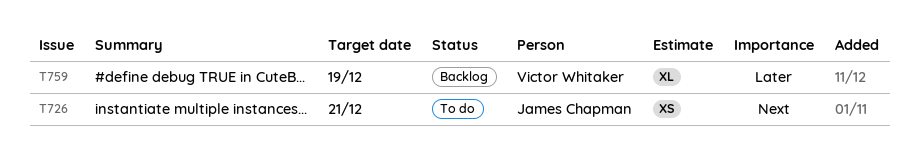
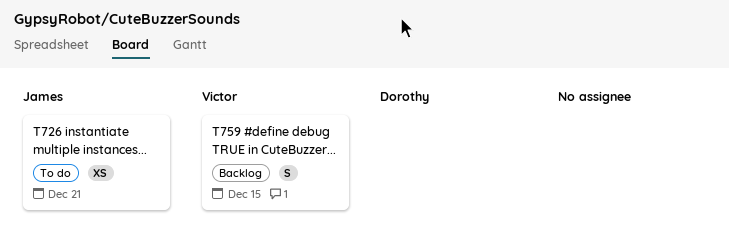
T759, estimate: XL -> S
T759, due: Dec 19 -> Dec 15

